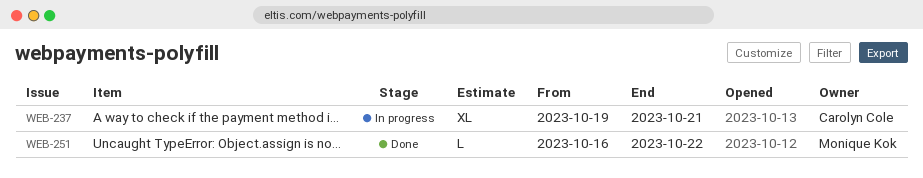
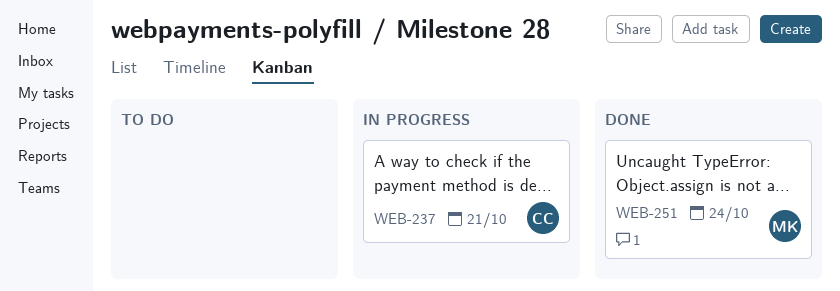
WEB-251, due: Oct 22 -> Oct 24

